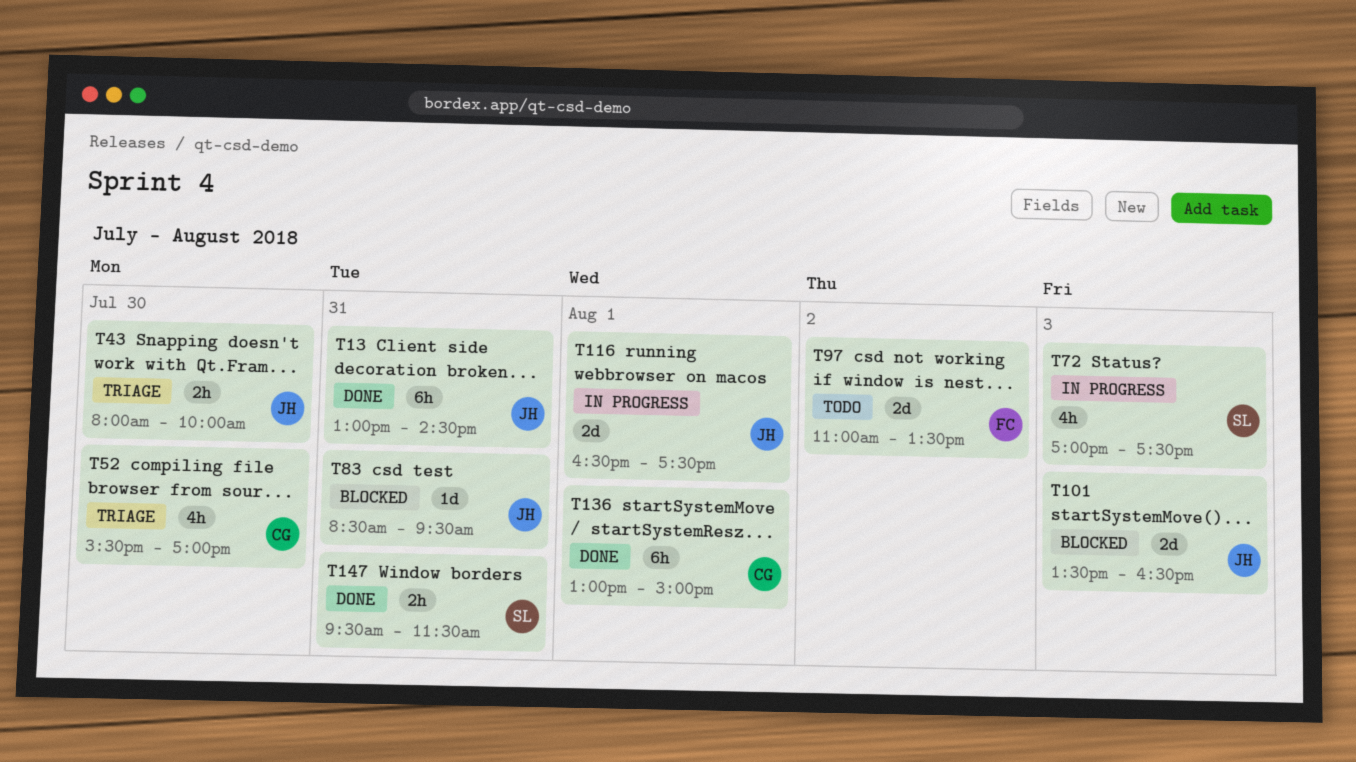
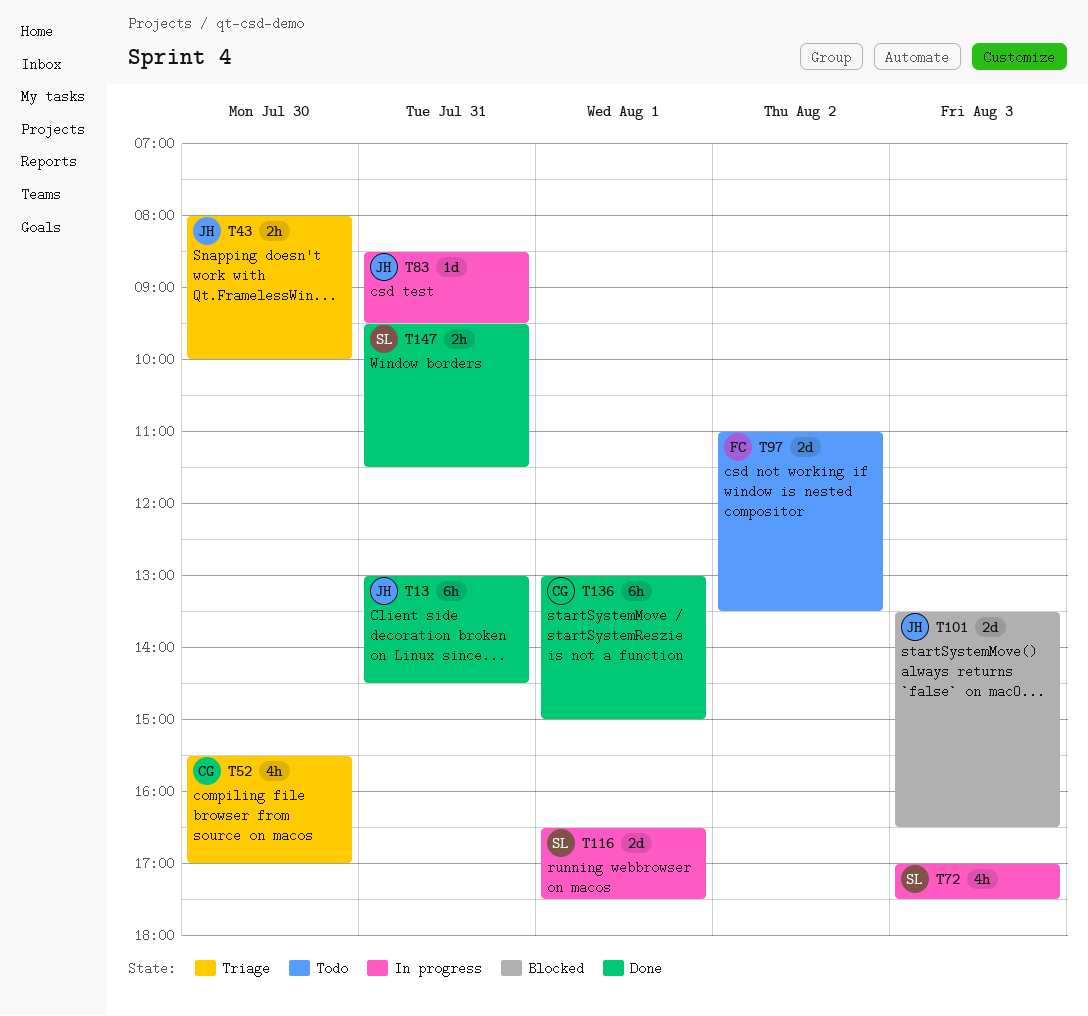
T83, status: Blocked -> In progress
T116, owner: JH -> SL

